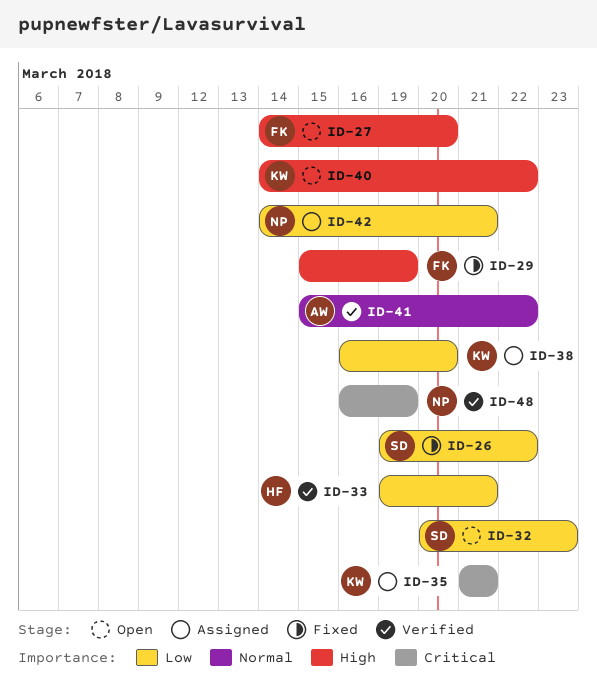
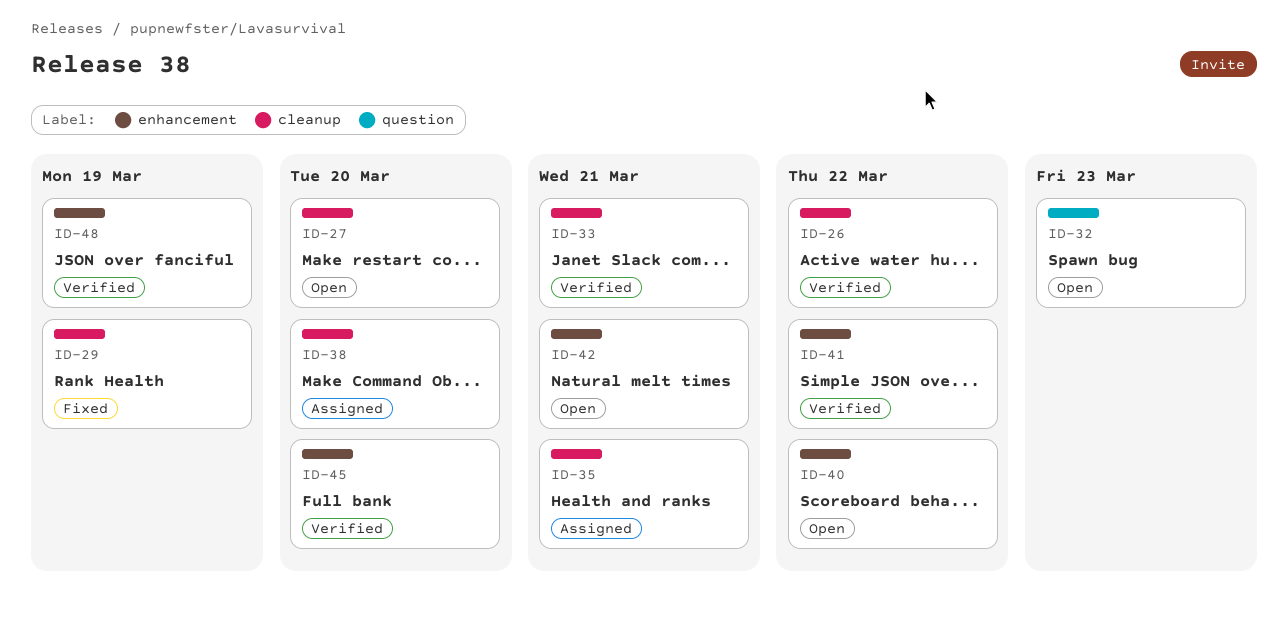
ID-26, status: Fixed -> Verified
ID-42, status: Assigned -> Open
ID-45: none -> present

